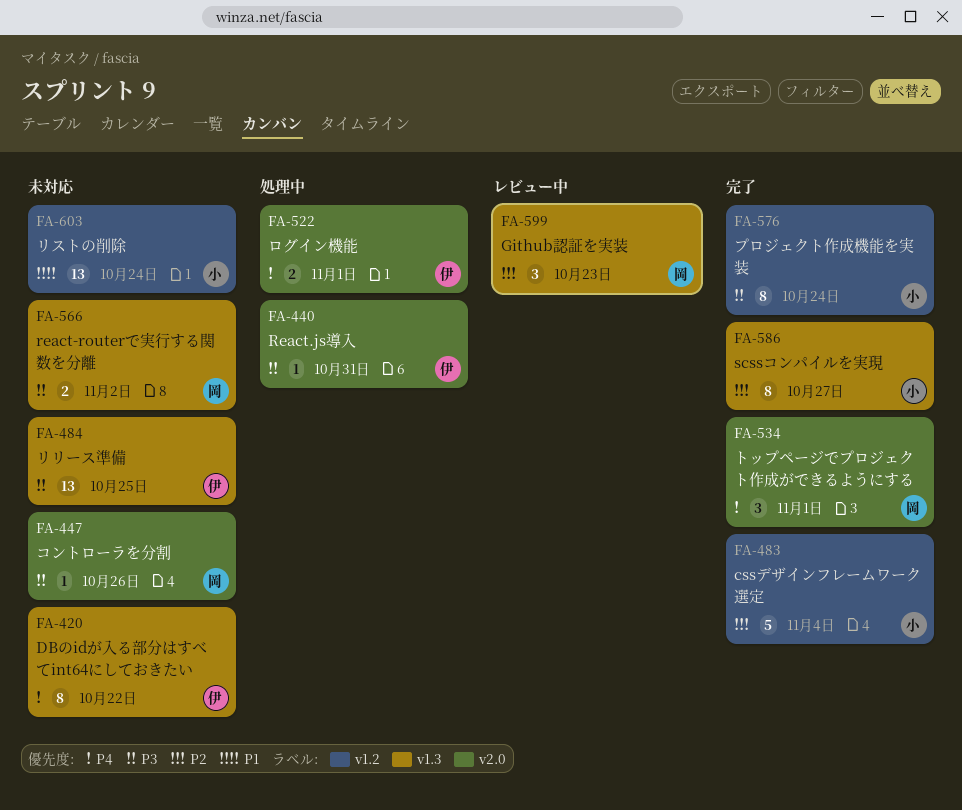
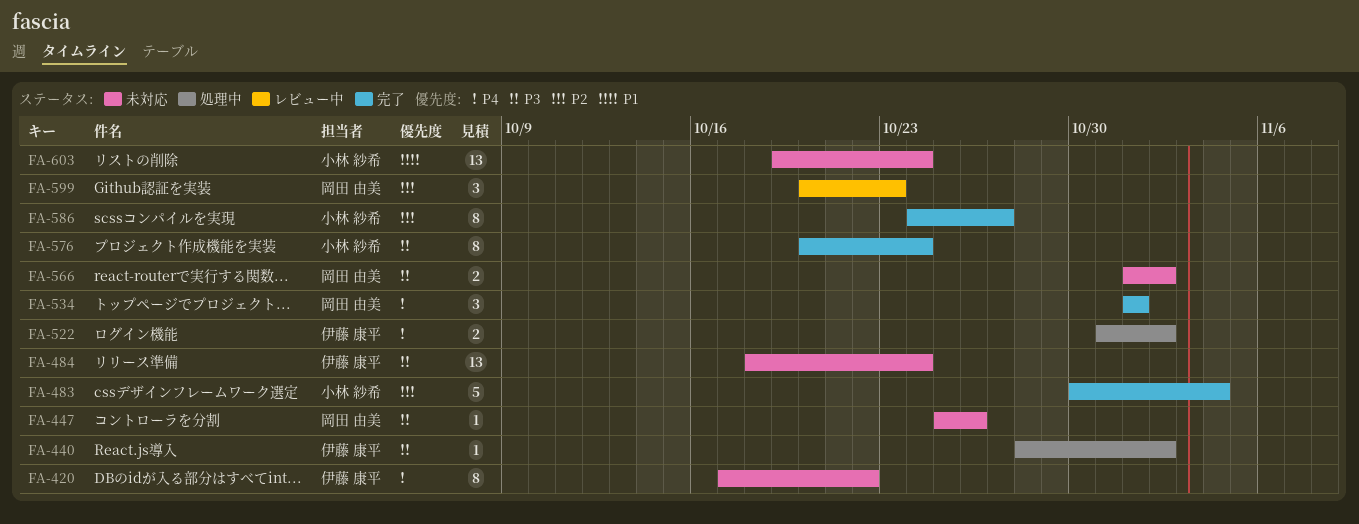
FA-440, due: Oct 31 -> Nov 2
FA-484, due: Oct 25 -> Oct 24
FA-522, due: Nov 1 -> Nov 2

